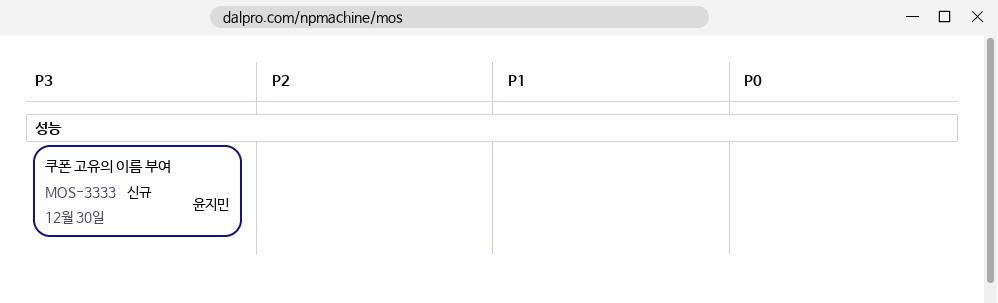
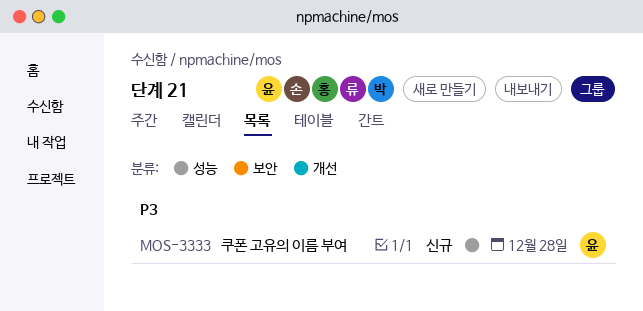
MOS-3333, due: Dec 30 -> Dec 28

